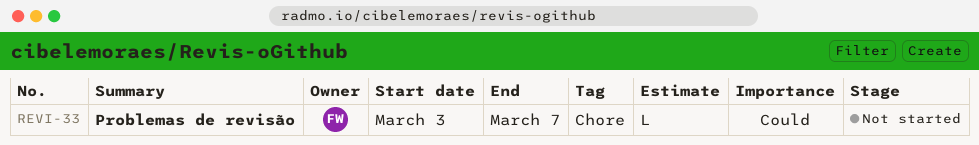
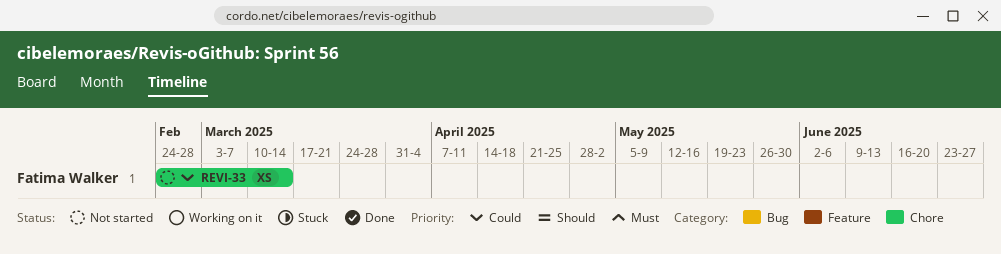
REVI-33, estimate: L -> XS
REVI-33, start: Mar 3 -> Feb 24
REVI-33, due: Mar 7 -> Mar 14

